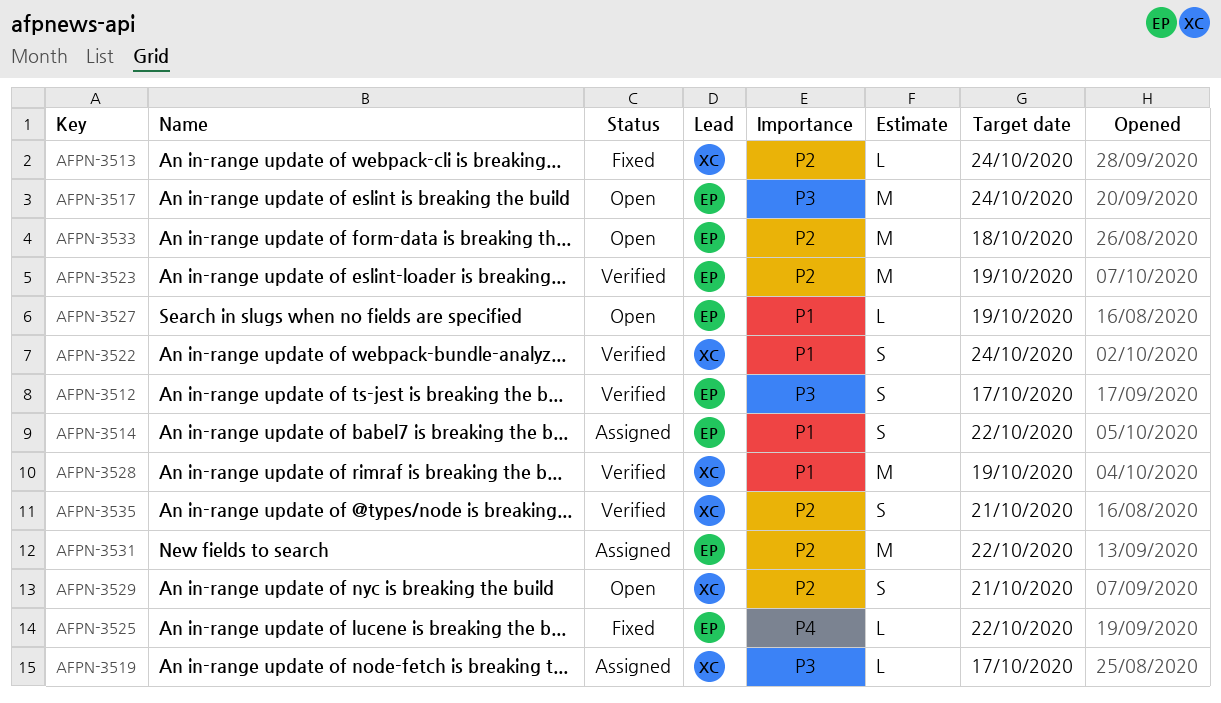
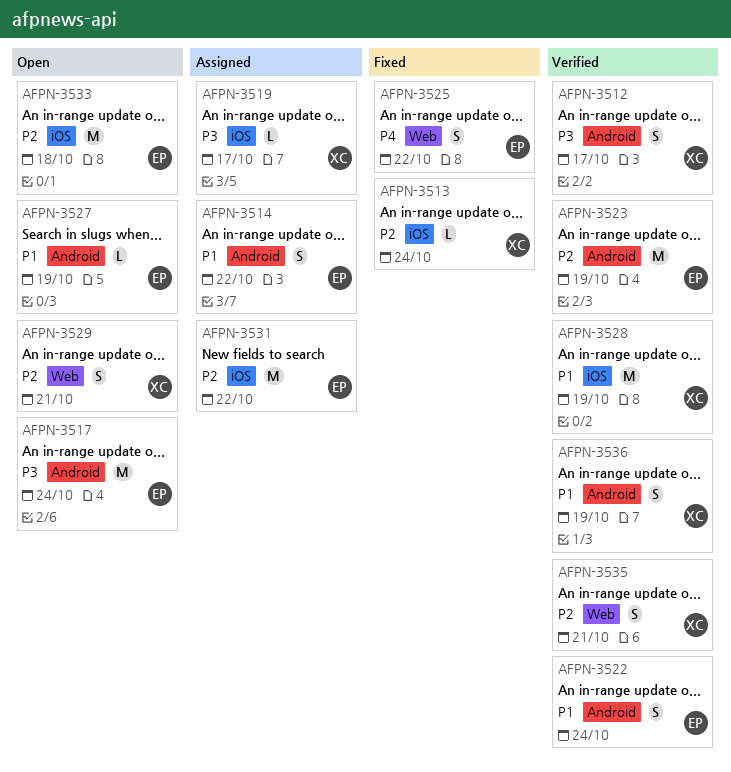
AFPN-3512, owner: EP -> XC
AFPN-3522, owner: XC -> EP
AFPN-3525, estimate: L -> S
AFPN-3536: none -> present

